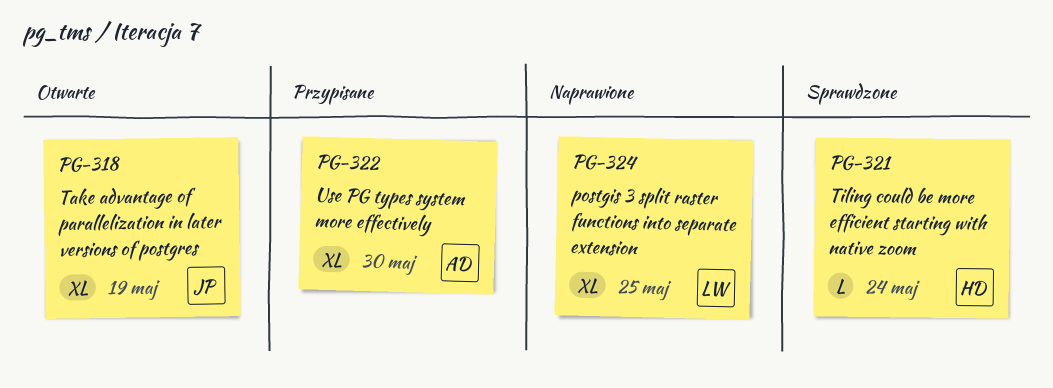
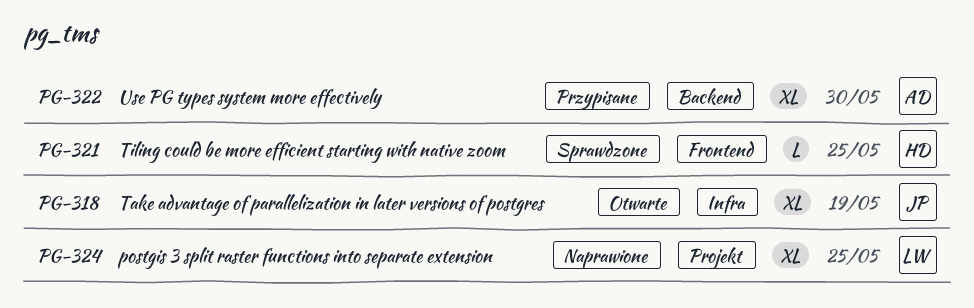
PG-321, due: May 24 -> May 25

